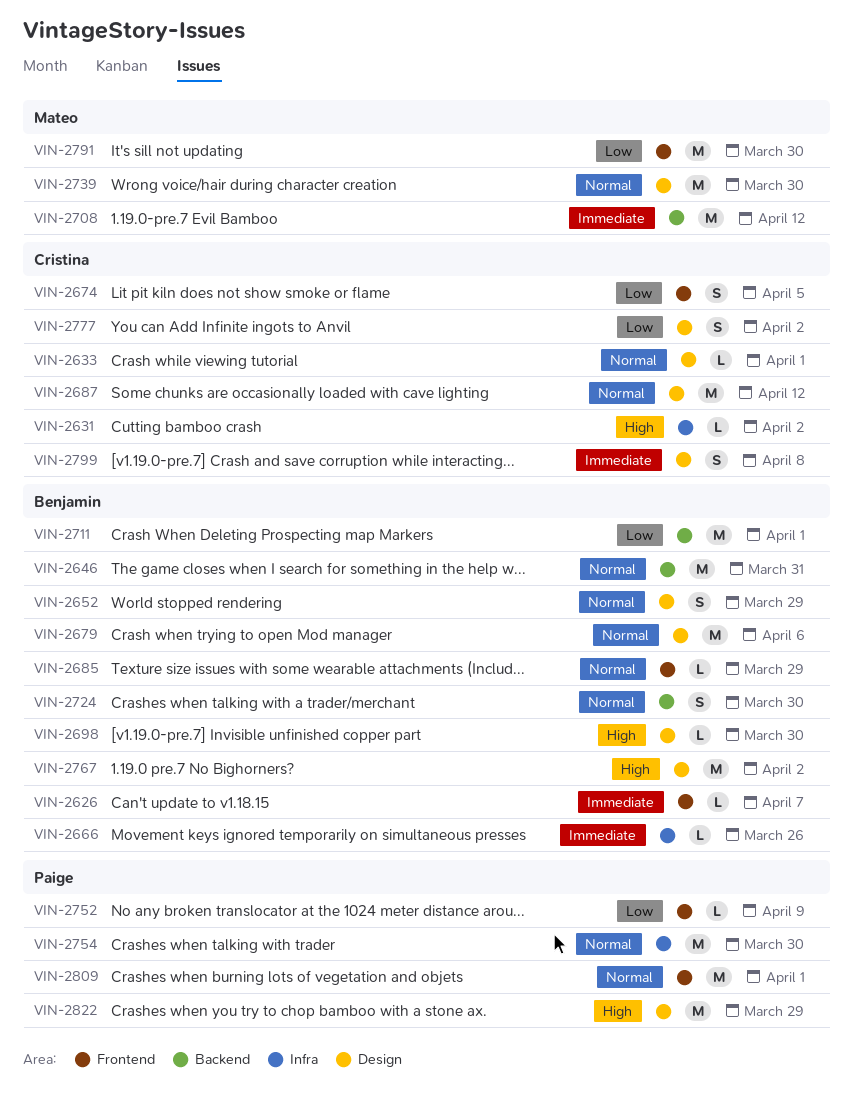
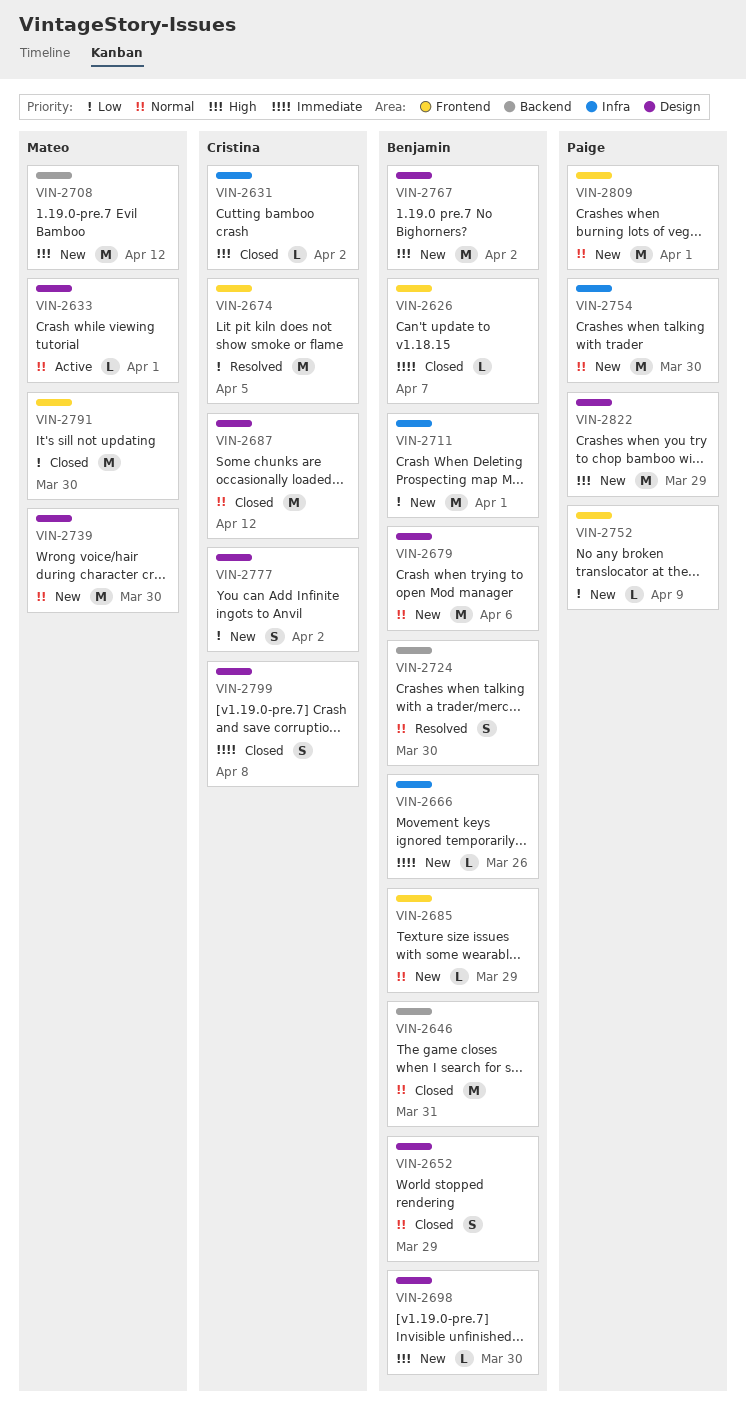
VIN-2633, owner: Cristina -> Mateo
VIN-2674, estimate: S -> M
VIN-2708, priority: Immediate -> High
VIN-2711, label: Backend -> Infra

